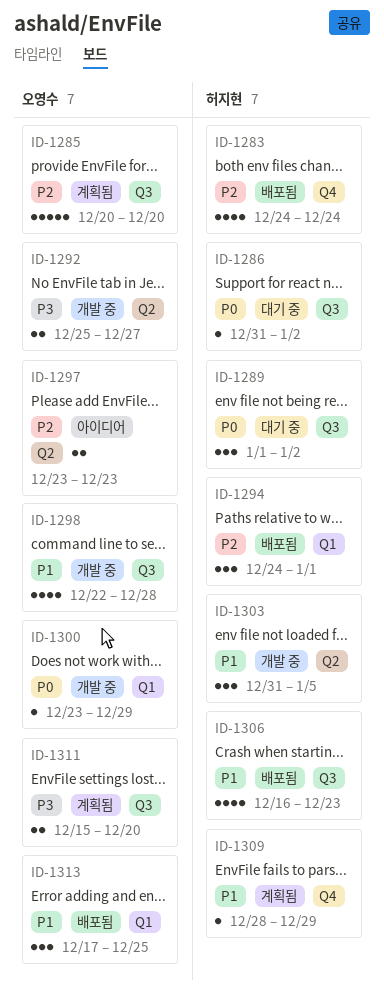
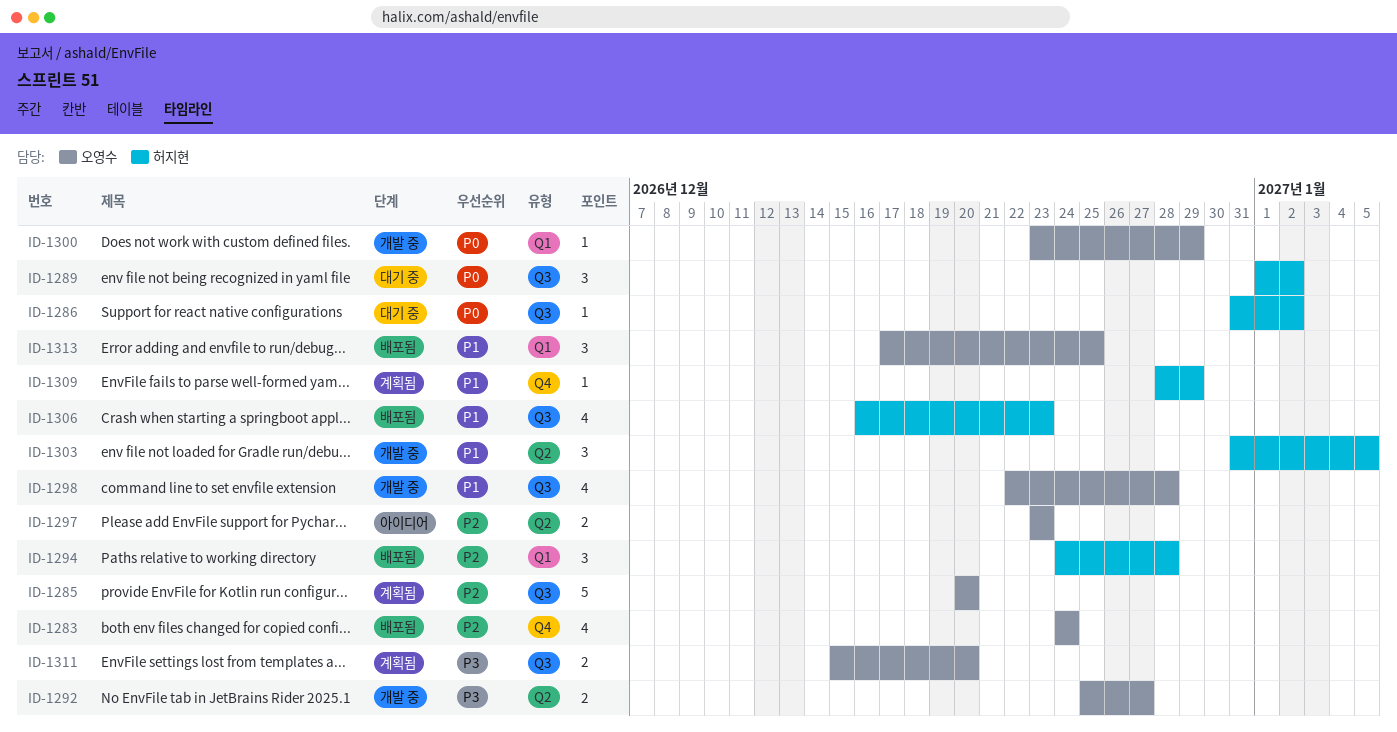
ID-1283, owner: 허지현 -> 오영수
ID-1294, due: Jan 1 -> Dec 28

